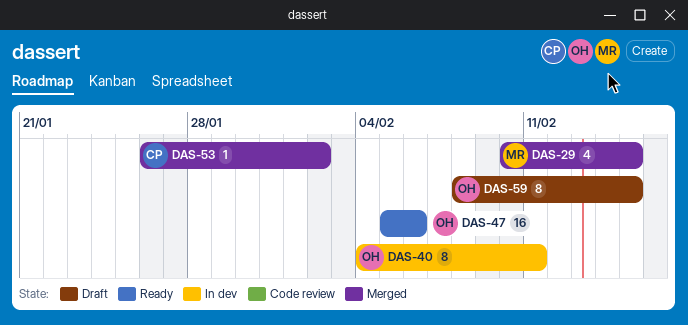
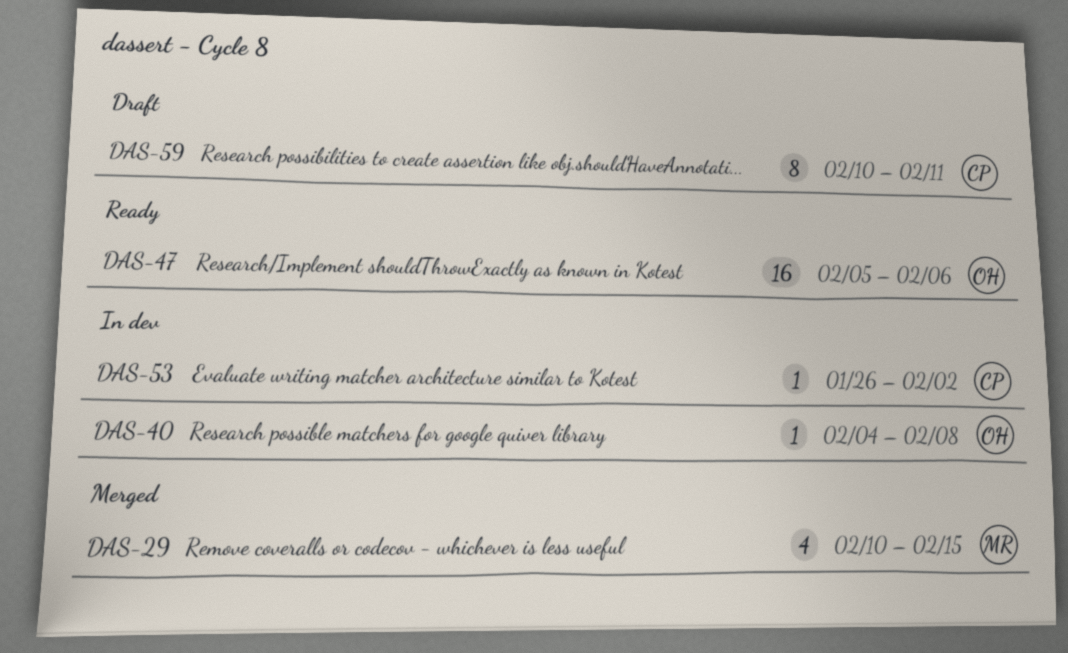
DAS-40, estimate: 8 -> 1
DAS-40, due: Feb 11 -> Feb 8
DAS-53, status: Merged -> In dev
DAS-59, owner: OH -> CP
DAS-59, start: Feb 8 -> Feb 10
DAS-59, due: Feb 15 -> Feb 11

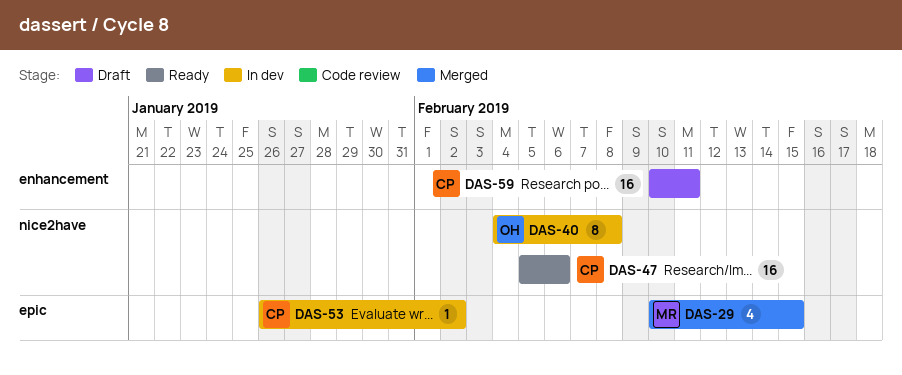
DAS-40, estimate: 1 -> 8
DAS-47, owner: OH -> CP
DAS-59, estimate: 8 -> 16

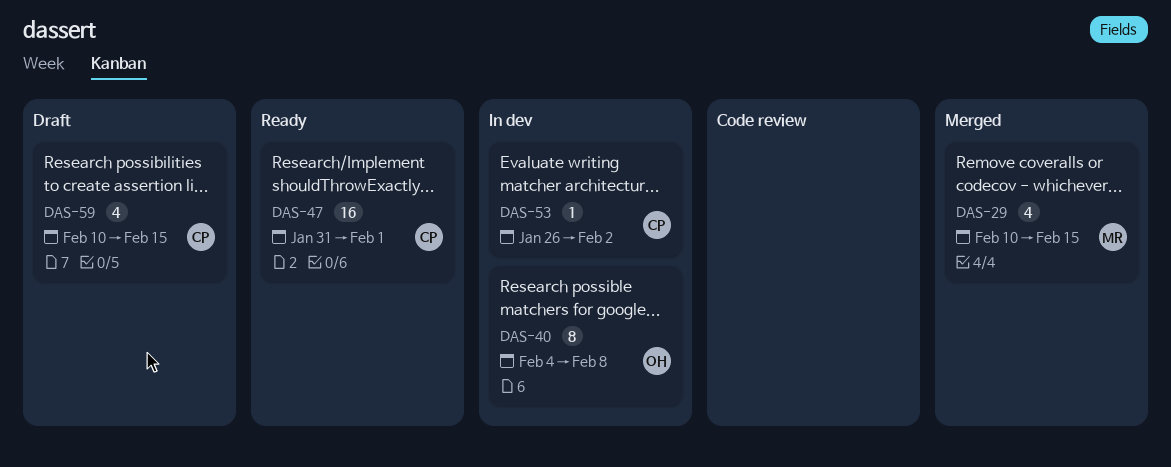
DAS-47, start: Feb 5 -> Jan 31
DAS-47, due: Feb 6 -> Feb 1
DAS-59, estimate: 16 -> 4
DAS-59, due: Feb 11 -> Feb 15

